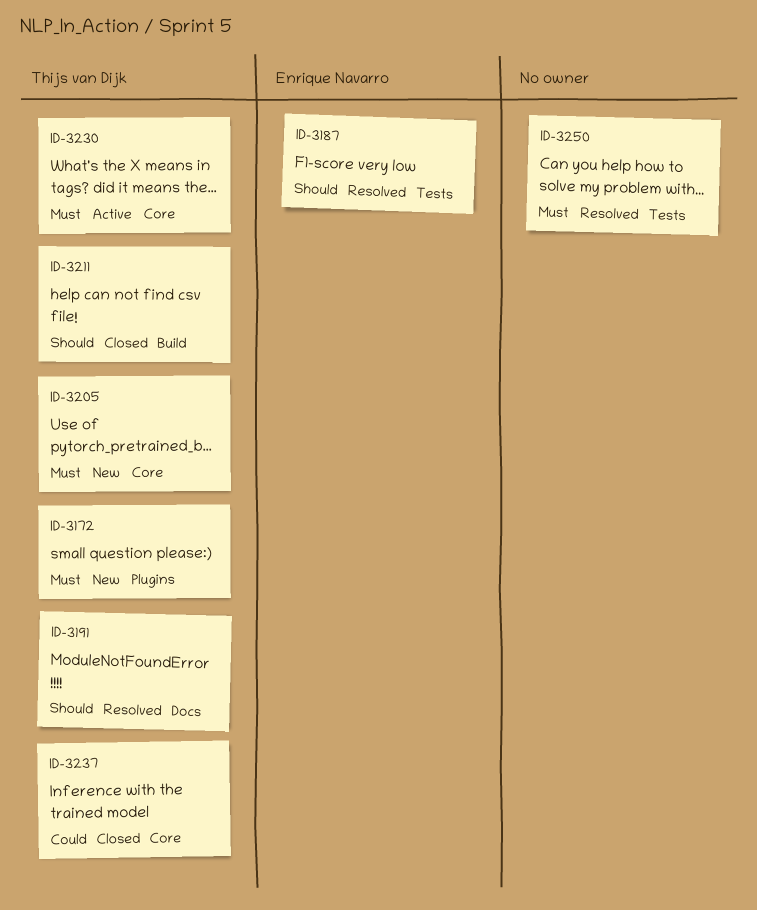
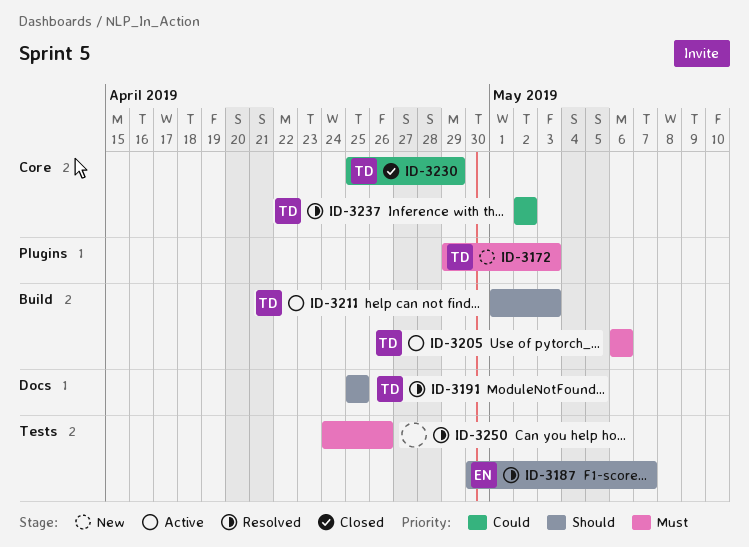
ID-3205, status: New -> Active
ID-3205, label: Core -> Build
ID-3211, status: Closed -> Active
ID-3230, status: Active -> Closed
ID-3230, priority: Must -> Could
ID-3237, status: Closed -> Resolved

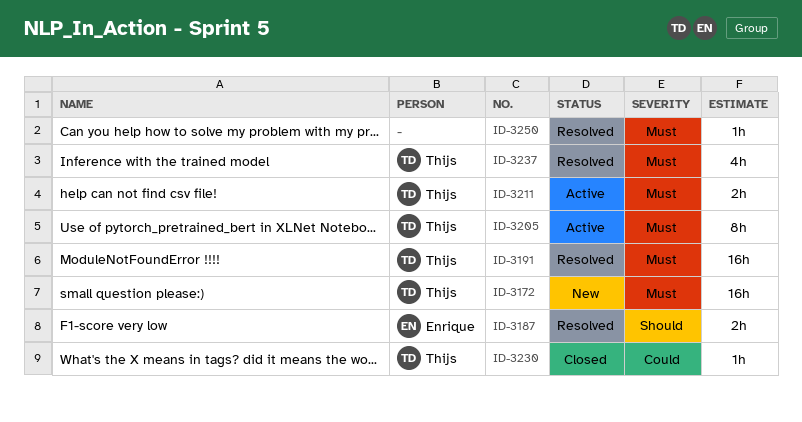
ID-3191, priority: Should -> Must
ID-3211, priority: Should -> Must
ID-3237, priority: Could -> Must

